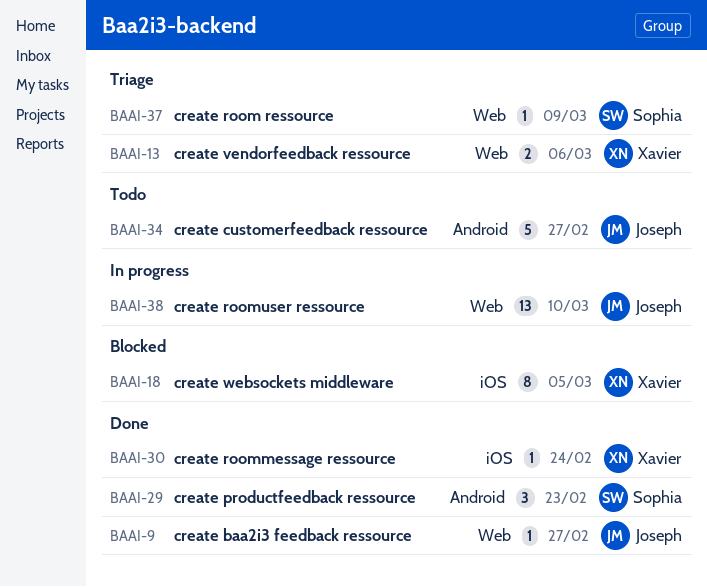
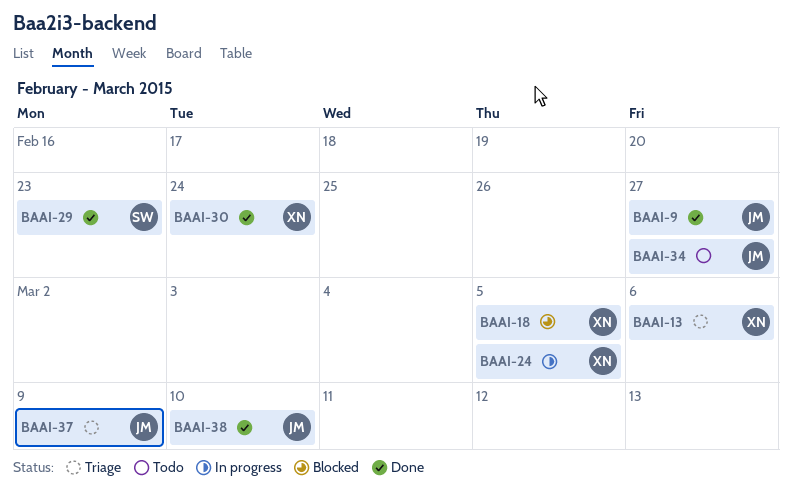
BAAI-24: none -> present
BAAI-37, owner: Sophia -> Joseph
BAAI-38, status: In progress -> Done

